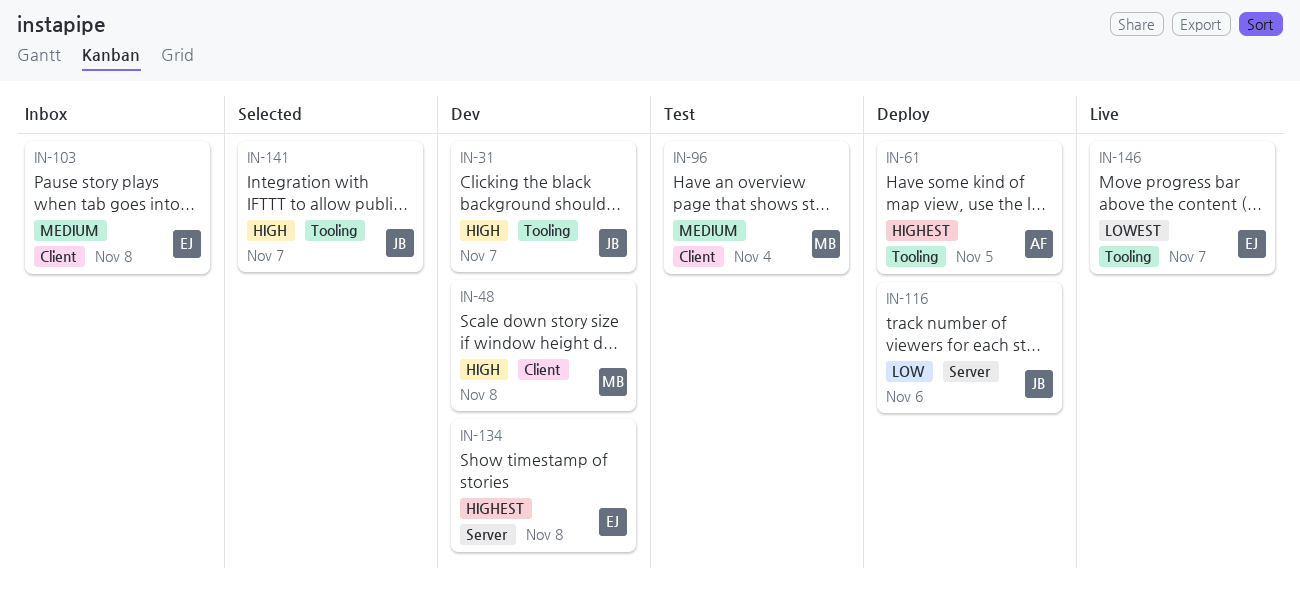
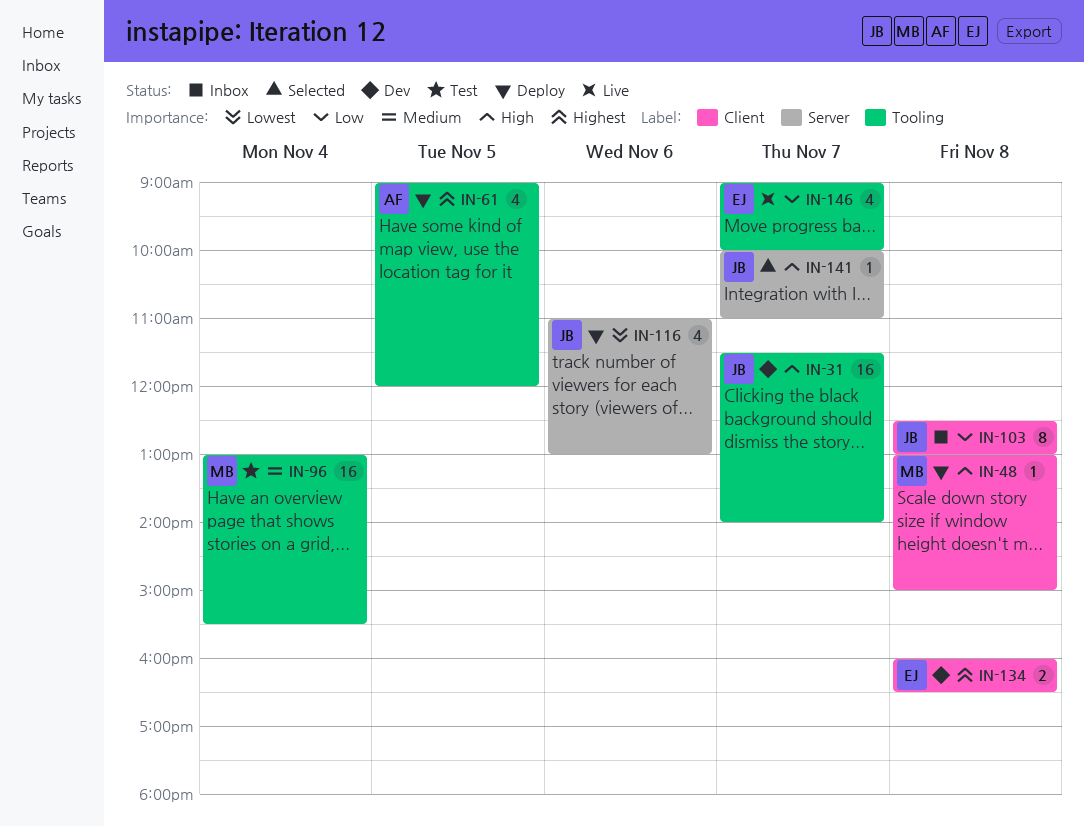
IN-48, status: Dev -> Deploy
IN-96, label: Client -> Tooling
IN-103, owner: EJ -> JB
IN-103, priority: Medium -> Low
IN-116, priority: Low -> Lowest
IN-134, label: Server -> Client
IN-141, label: Tooling -> Server
IN-146, priority: Lowest -> Low

